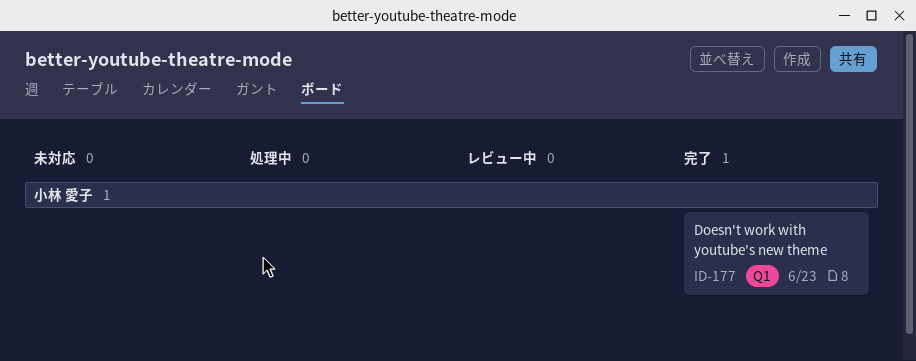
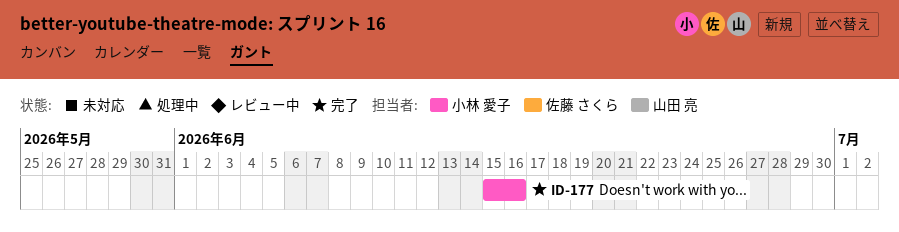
ID-177, due: Jun 23 -> Jun 16

